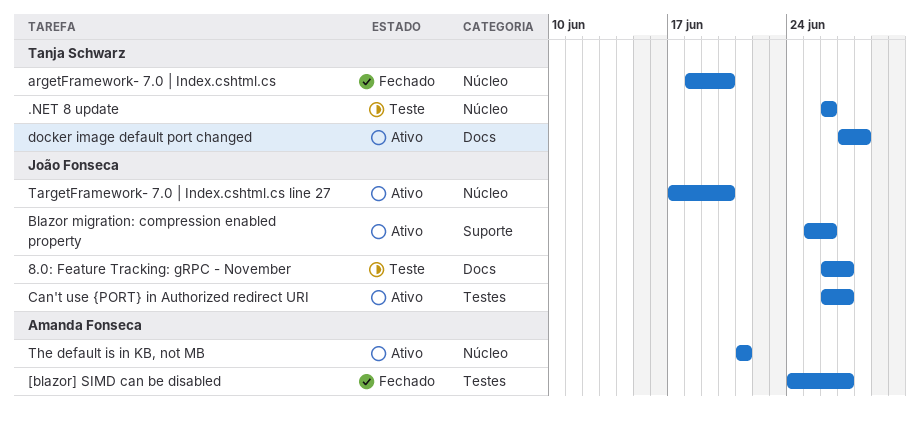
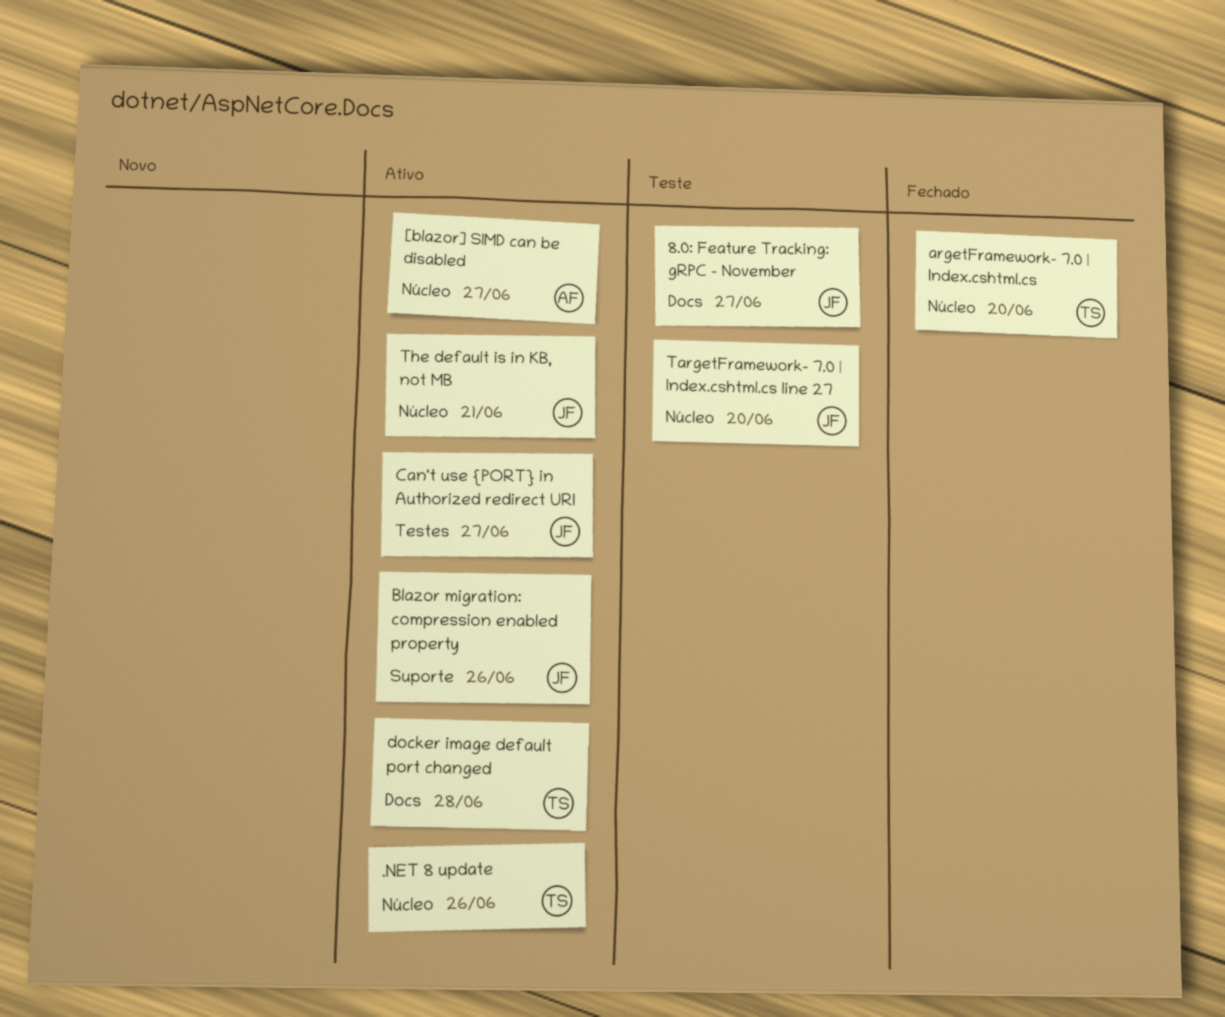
.NET 8 update, status: Teste -> Ativo
[blazor] SIMD can be disabled, status: Fechado -> Ativo
[blazor] SIMD can be disabled, label: Testes -> Núcleo
TargetFramework- 7.0 | Index.cshtml.cs line 27, status: Ativo -> Teste
The default is in KB, not MB, owner: Amanda Fonseca -> João Fonseca

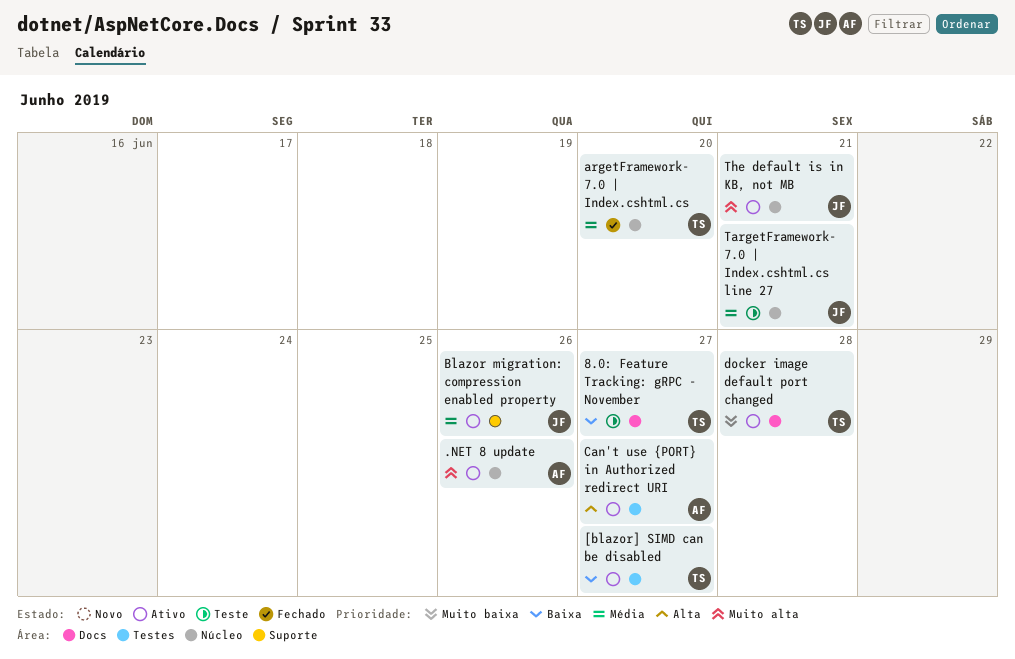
.NET 8 update, owner: TS -> AF
8.0: Feature Tracking: gRPC - November, owner: JF -> TS
[blazor] SIMD can be disabled, owner: AF -> TS
[blazor] SIMD can be disabled, label: Núcleo -> Testes
Can't use {PORT} in Authorized redirect URI, owner: JF -> AF
TargetFramework- 7.0 | Index.cshtml.cs line 27, due: Jun 20 -> Jun 21

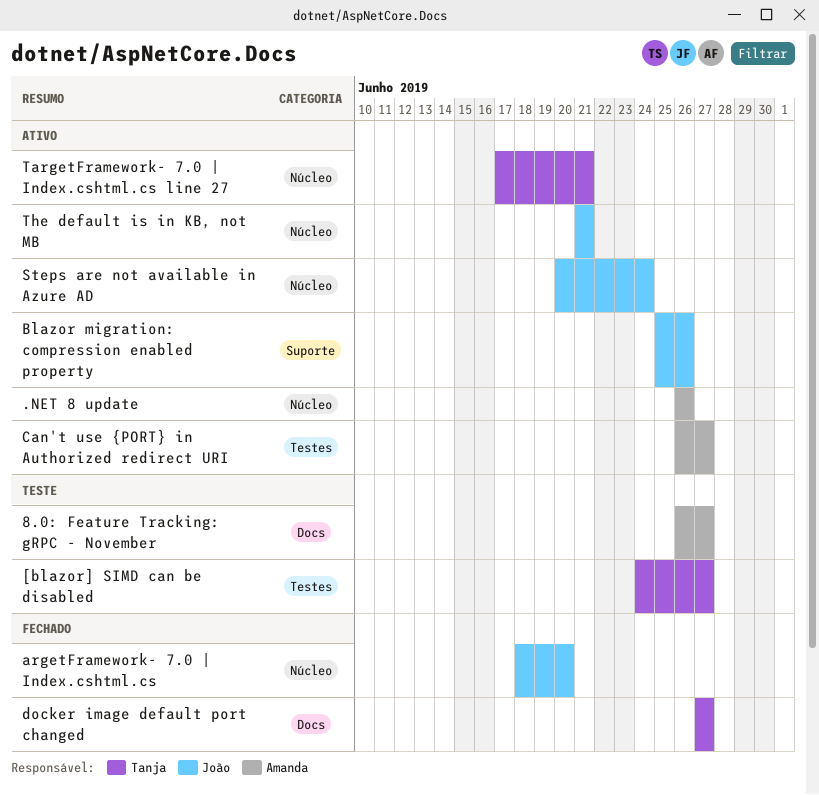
8.0: Feature Tracking: gRPC - November, owner: Tanja -> Amanda
[blazor] SIMD can be disabled, status: Ativo -> Teste
argetFramework- 7.0 | Index.cshtml.cs, owner: Tanja -> João
docker image default port changed, status: Ativo -> Fechado
docker image default port changed, due: Jun 28 -> Jun 27
Steps are not available in Azure AD: none -> present
TargetFramework- 7.0 | Index.cshtml.cs line 27, status: Teste -> Ativo
TargetFramework- 7.0 | Index.cshtml.cs line 27, owner: João -> Tanja

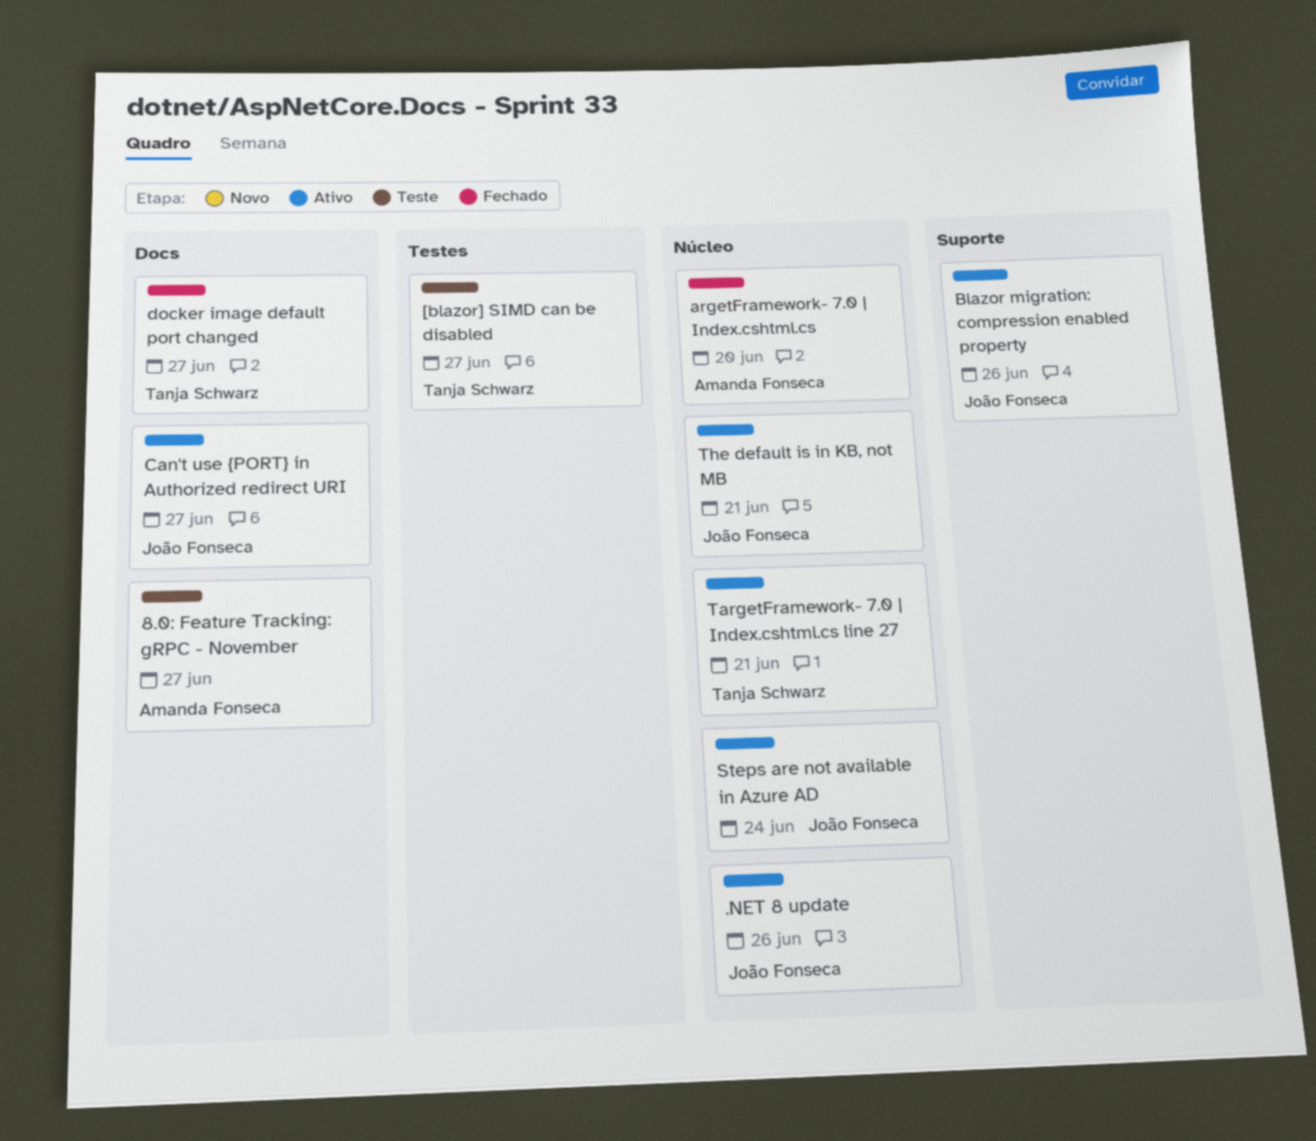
.NET 8 update, owner: Amanda Fonseca -> João Fonseca
argetFramework- 7.0 | Index.cshtml.cs, owner: João Fonseca -> Amanda Fonseca
Can't use {PORT} in Authorized redirect URI, owner: Amanda Fonseca -> João Fonseca
Can't use {PORT} in Authorized redirect URI, label: Testes -> Docs

